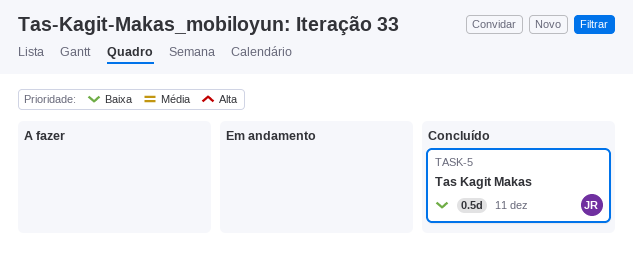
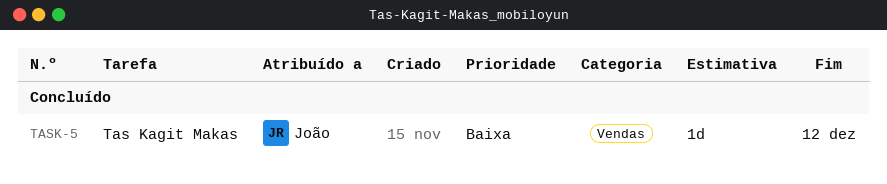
TASK-5, estimate: 0.5d -> 1d
TASK-5, due: Dec 11 -> Dec 12

